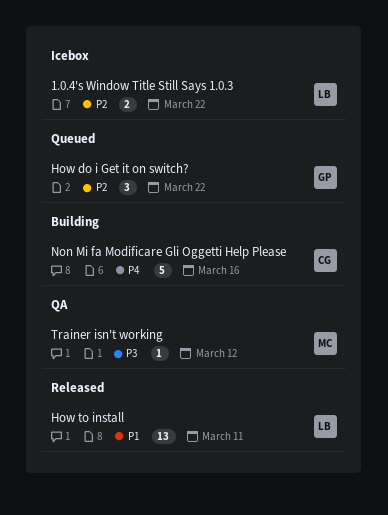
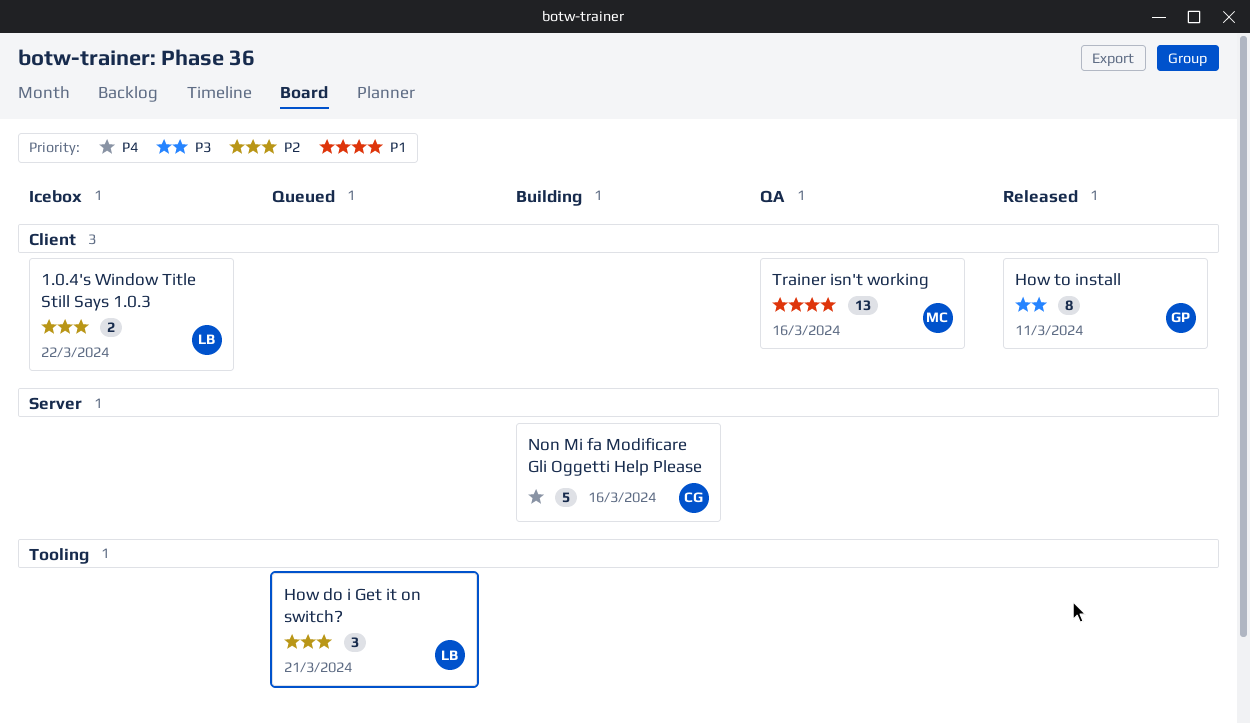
How do i Get it on switch?, owner: GP -> LB
How do i Get it on switch?, due: Mar 22 -> Mar 21
How to install, owner: LB -> GP
How to install, priority: P1 -> P3
How to install, estimate: 13 -> 8
Trainer isn't working, priority: P3 -> P1
Trainer isn't working, estimate: 1 -> 13
Trainer isn't working, due: Mar 12 -> Mar 16

